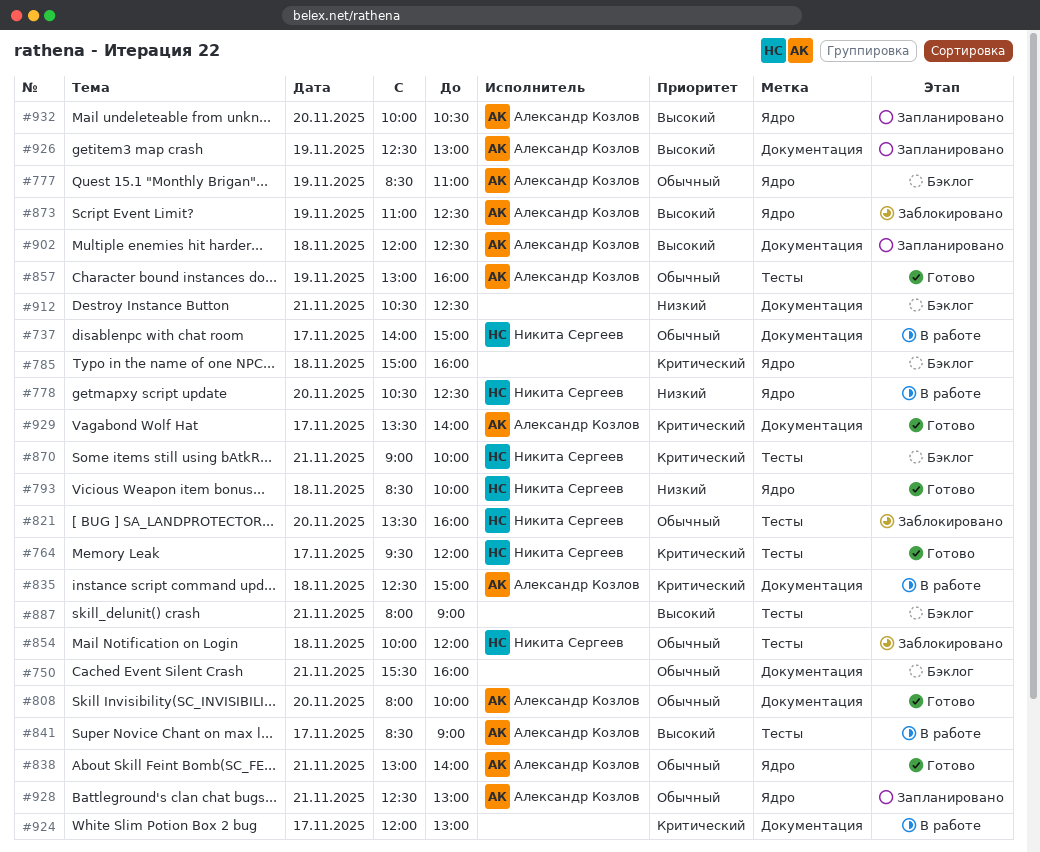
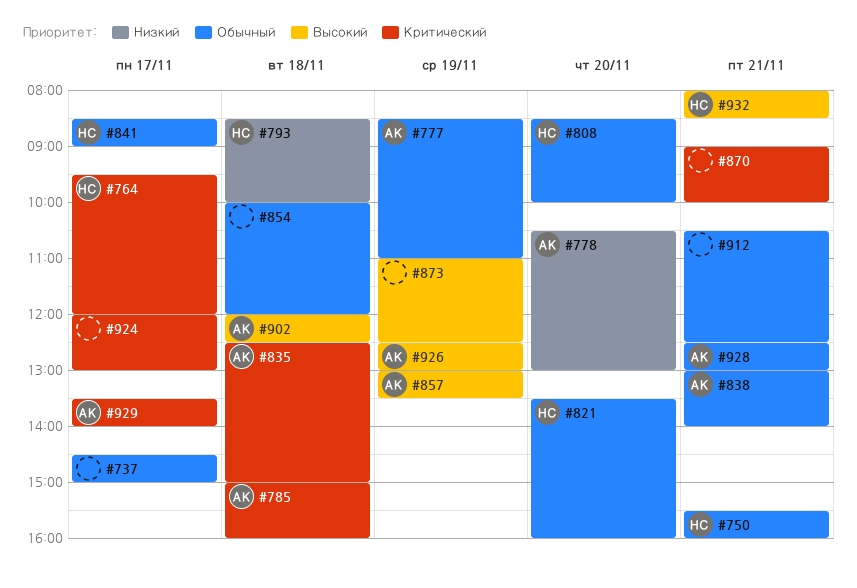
#737, owner: Никита Сергеев -> none
#737, begins: 14:00 -> 14:30
#750, owner: none -> Никита Сергеев
#778, owner: Никита Сергеев -> Александр Козлов
#778, ends: 12:30 -> 13:00
#785, owner: none -> Александр Козлов
#808, owner: Александр Козлов -> Никита Сергеев
#808, begins: 08:00 -> 08:30
#841, owner: Александр Козлов -> Никита Сергеев
#841, priority: Высокий -> Обычный
#854, owner: Никита Сергеев -> none
#857, priority: Обычный -> Высокий
#857, ends: 16:00 -> 13:30
#870, owner: Никита Сергеев -> none
#873, owner: Александр Козлов -> none
#887: present -> none
#912, priority: Низкий -> Обычный
#932, owner: Александр Козлов -> Никита Сергеев
#932, day: Nov 20 -> Nov 21
#932, begins: 10:00 -> 08:00
#932, ends: 10:30 -> 08:30

